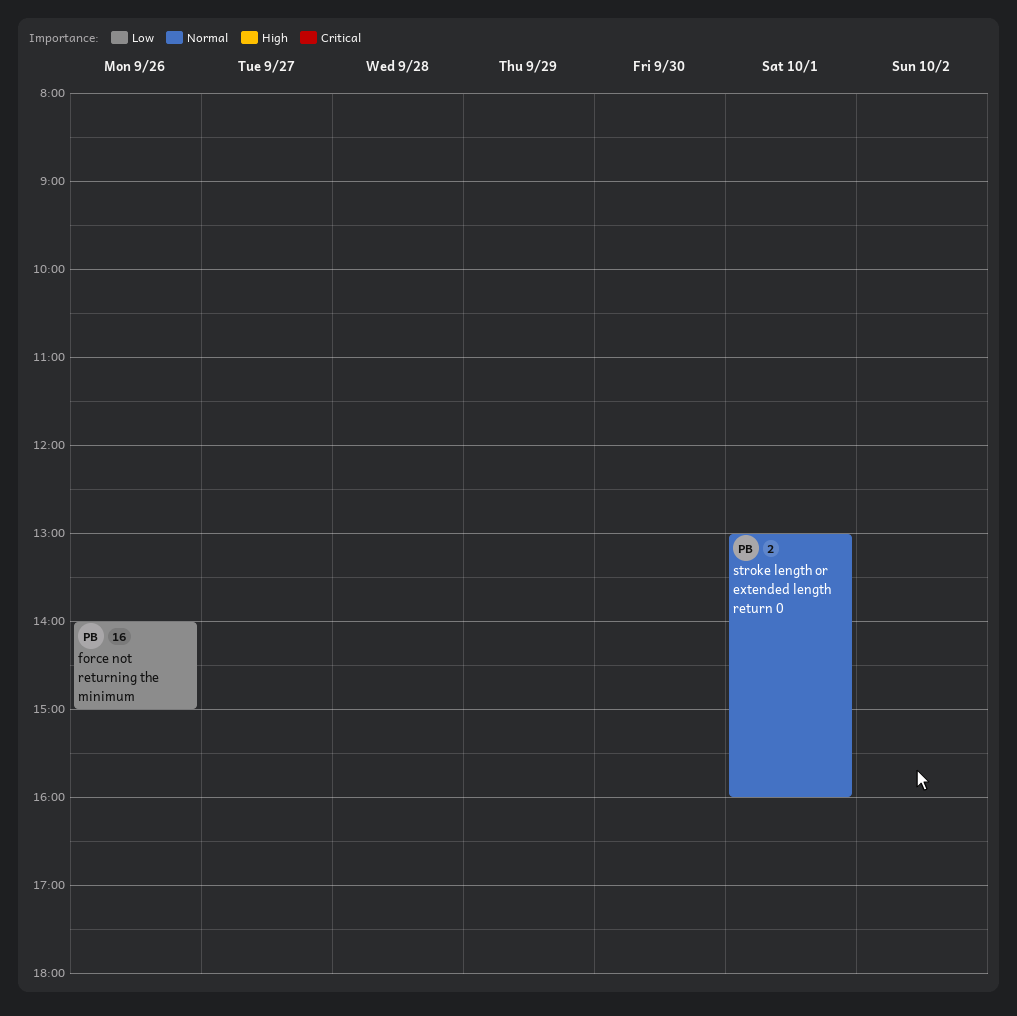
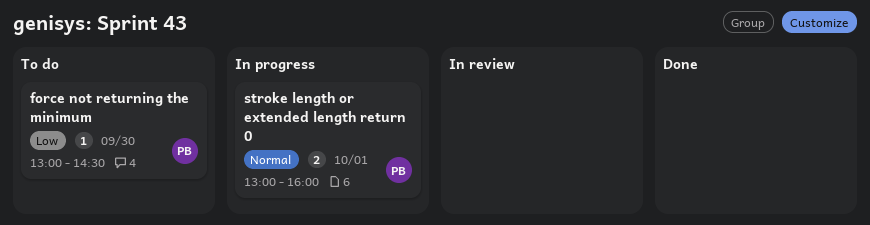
force not returning the minimum, estimate: 16 -> 1
force not returning the minimum, day: Sep 26 -> Sep 30
force not returning the minimum, begins: 14:00 -> 13:00
force not returning the minimum, ends: 15:00 -> 14:30

